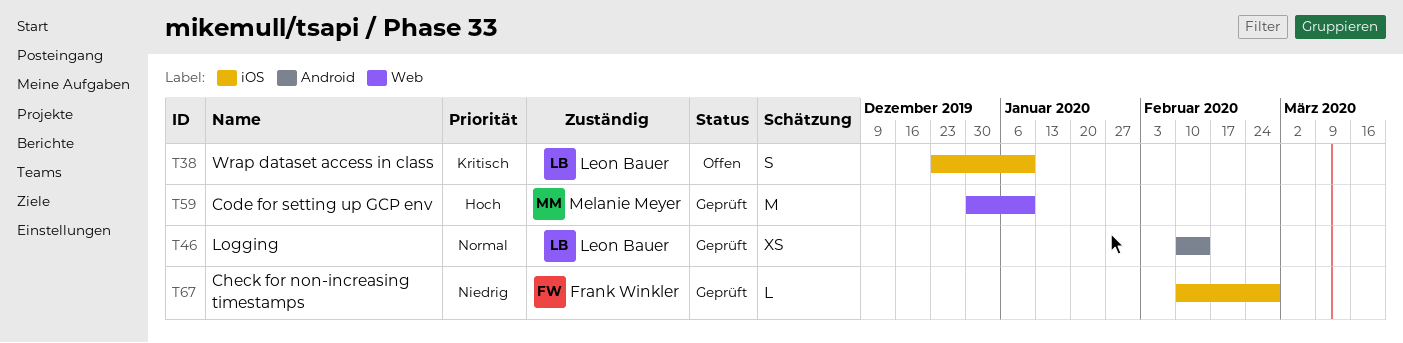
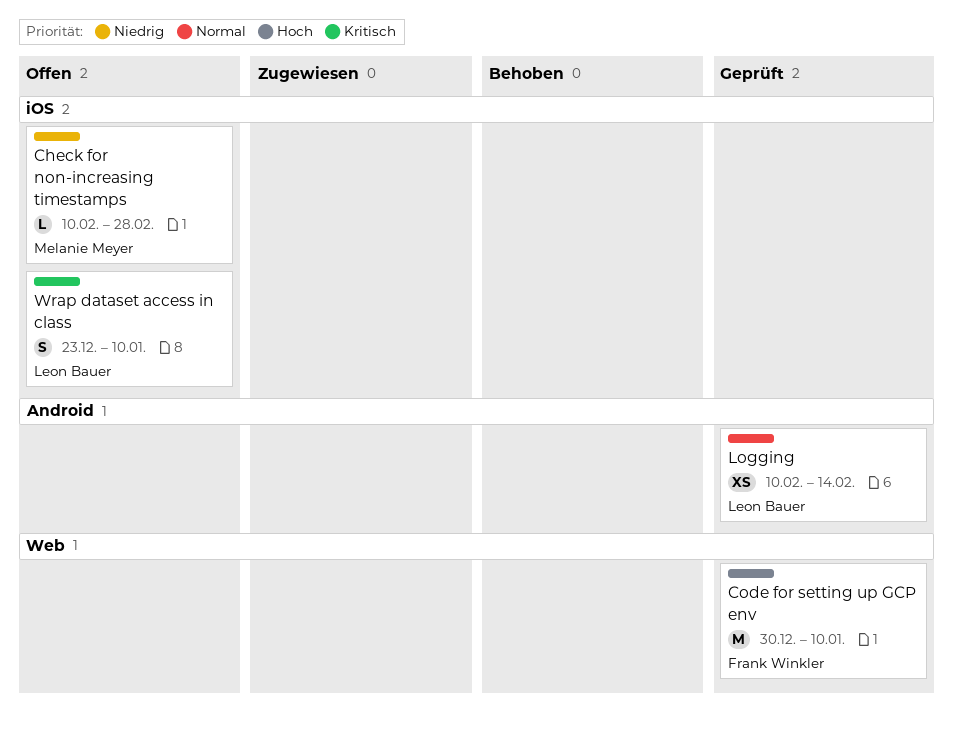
Check for non-increasing timestamps, status: Geprüft -> Offen
Check for non-increasing timestamps, owner: Frank Winkler -> Melanie Meyer
Code for setting up GCP env, owner: Melanie Meyer -> Frank Winkler

